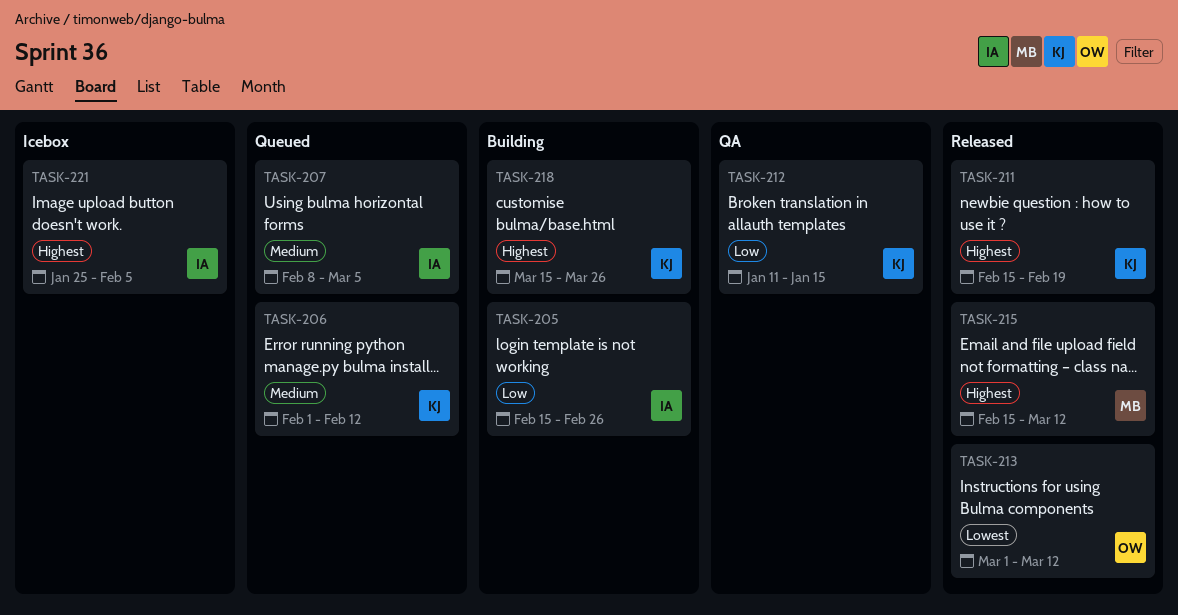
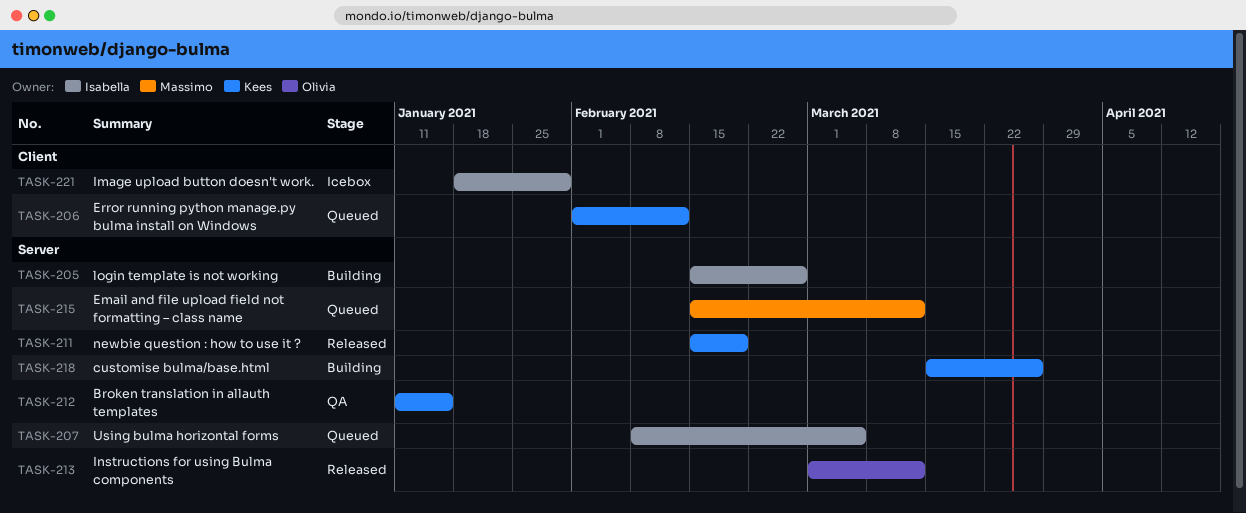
TASK-215, status: Released -> Queued
TASK-221, start: Jan 25 -> Jan 18
TASK-221, due: Feb 5 -> Jan 29

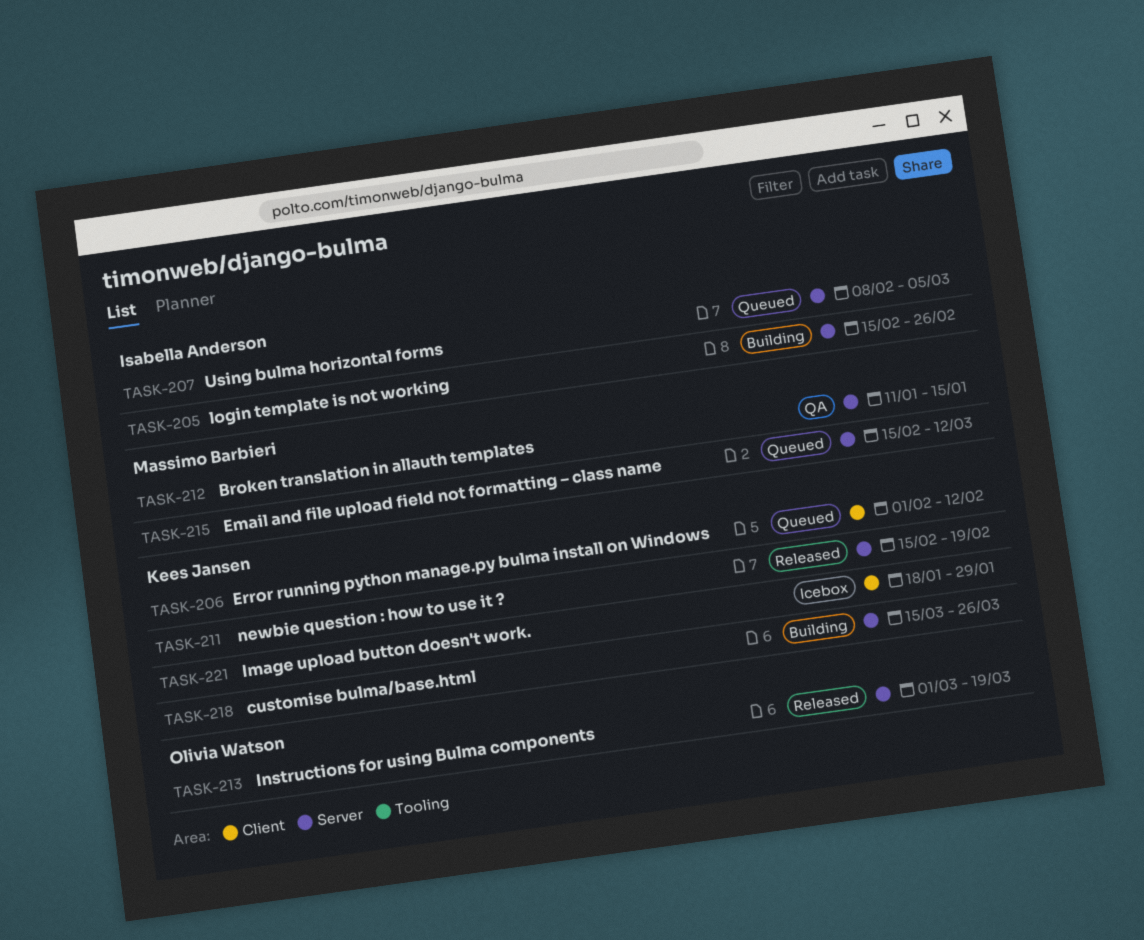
TASK-212, owner: Kees Jansen -> Massimo Barbieri
TASK-213, due: Mar 12 -> Mar 19
TASK-221, owner: Isabella Anderson -> Kees Jansen

